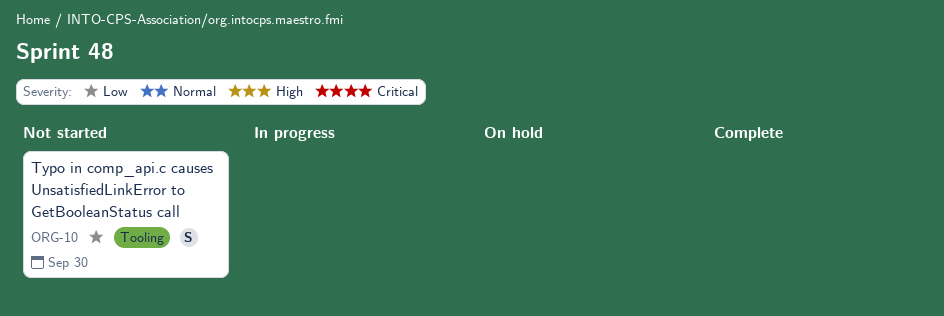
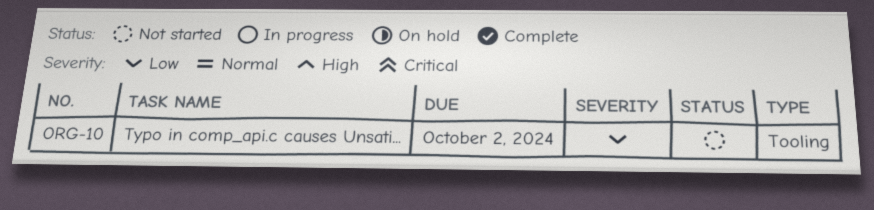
ORG-10, due: Sep 30 -> Oct 2

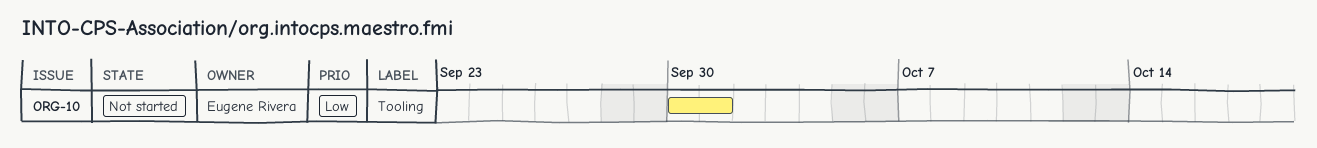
ORG-10, due: Oct 2 -> Oct 1

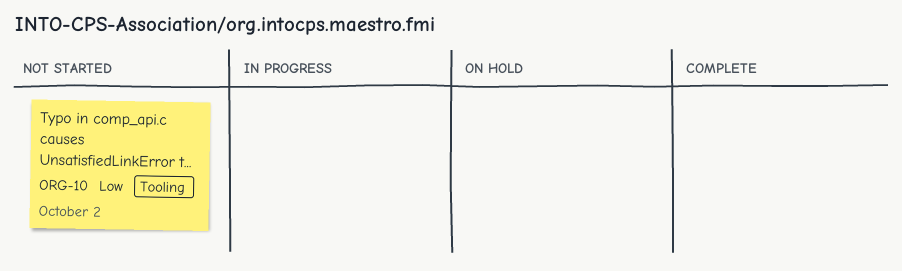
ORG-10, due: Oct 1 -> Oct 2

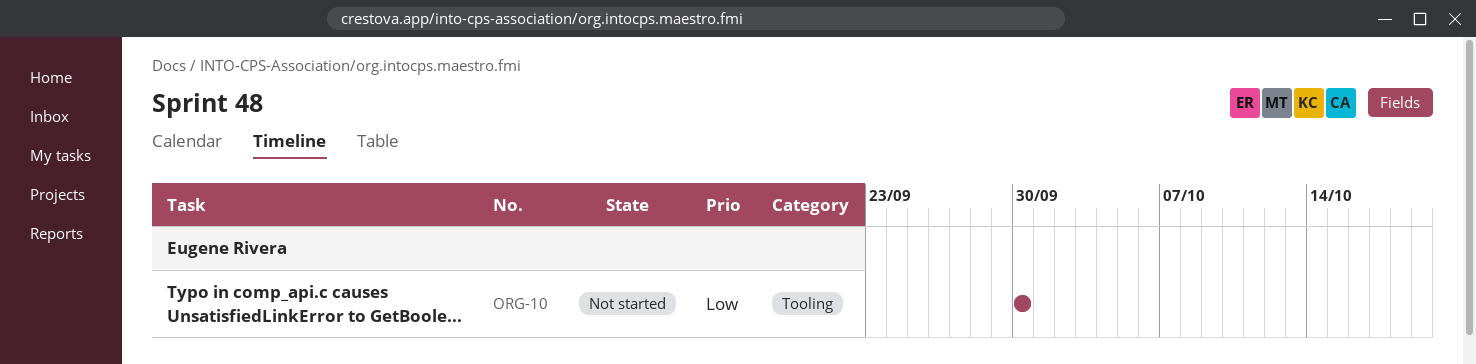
ORG-10, due: Oct 2 -> Sep 30

